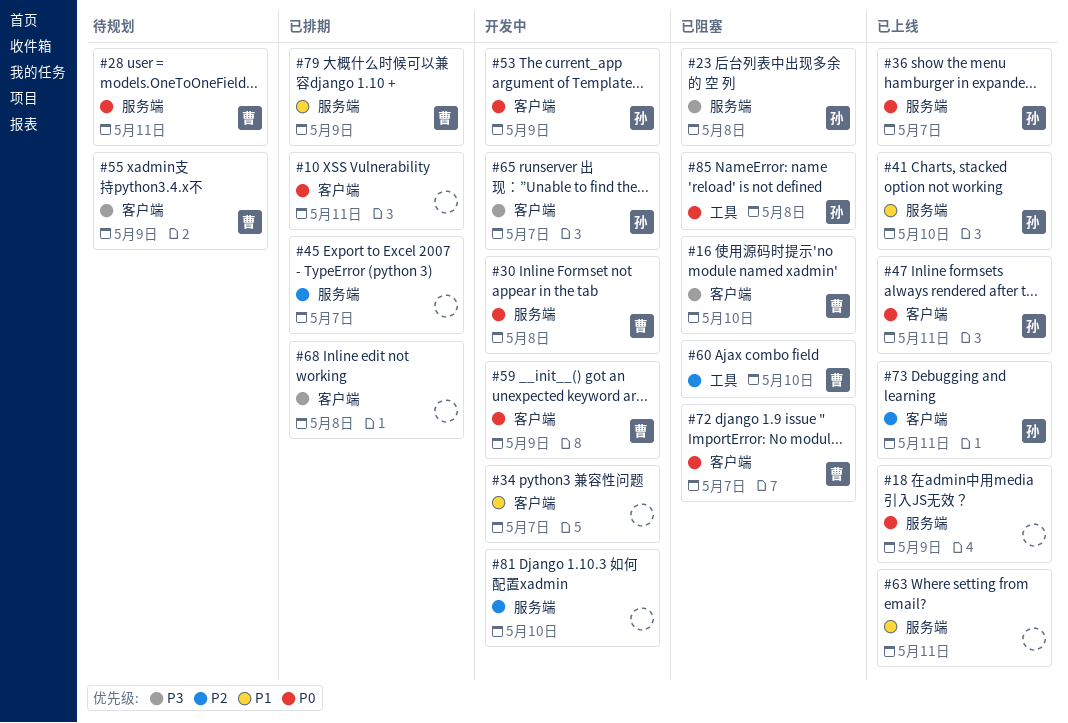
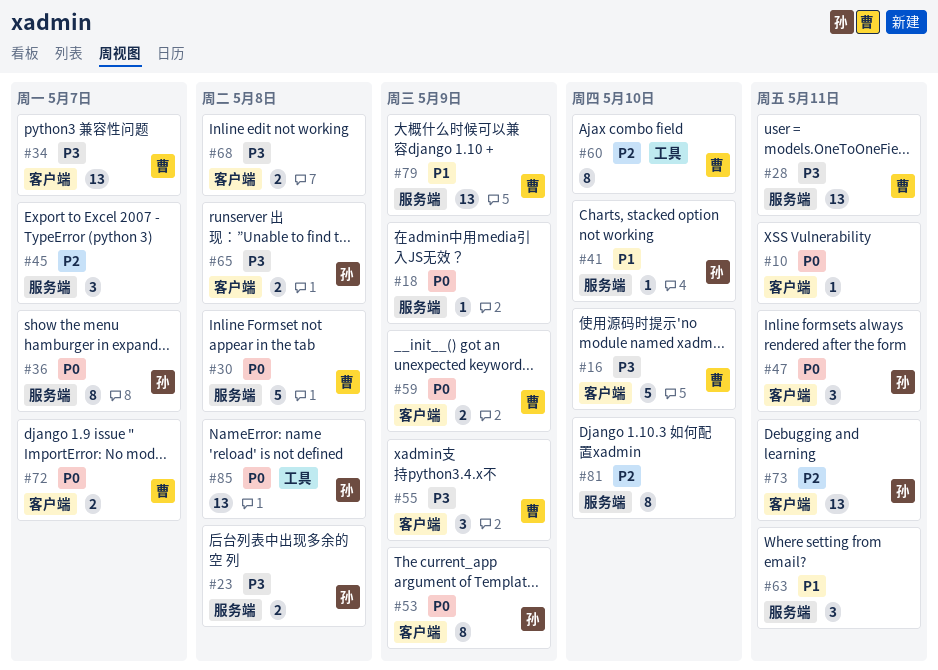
#28, priority: P0 -> P3
#34, owner: none -> 曹
#34, priority: P1 -> P3
#65, due: May 7 -> May 8

